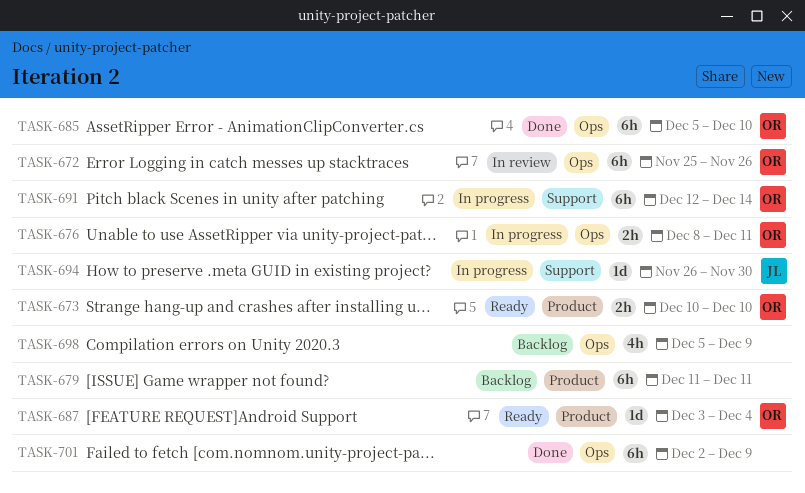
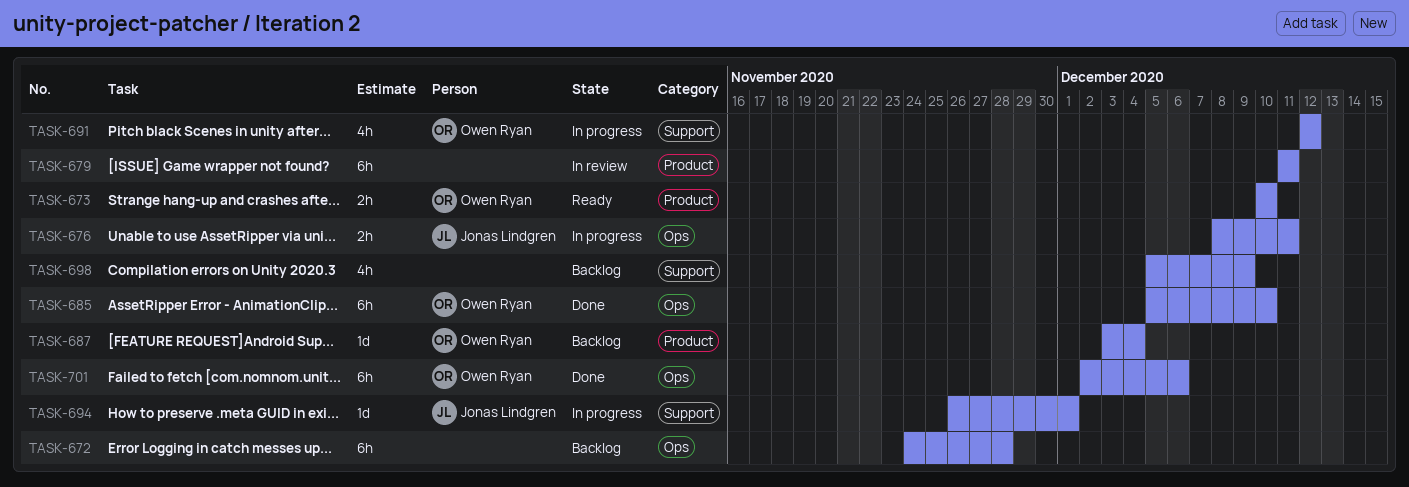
TASK-672, status: In review -> Backlog
TASK-672, owner: Owen Ryan -> none
TASK-672, start: Nov 25 -> Nov 24
TASK-672, due: Nov 26 -> Nov 28
TASK-676, owner: Owen Ryan -> Jonas Lindgren
TASK-679, status: Backlog -> In review
TASK-687, status: Ready -> Backlog
TASK-691, estimate: 6h -> 4h
TASK-691, due: Dec 14 -> Dec 12
TASK-694, due: Nov 30 -> Dec 1
TASK-698, label: Ops -> Support
TASK-701, owner: none -> Owen Ryan
TASK-701, due: Dec 9 -> Dec 6

